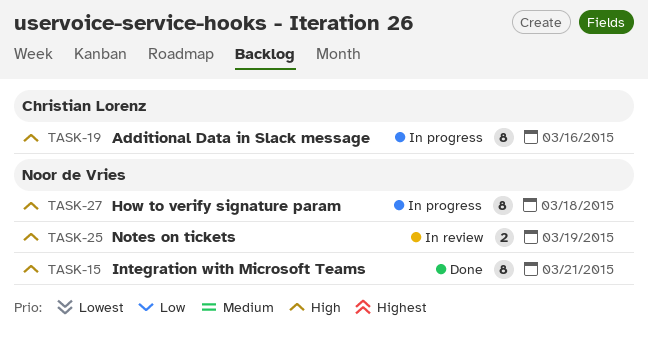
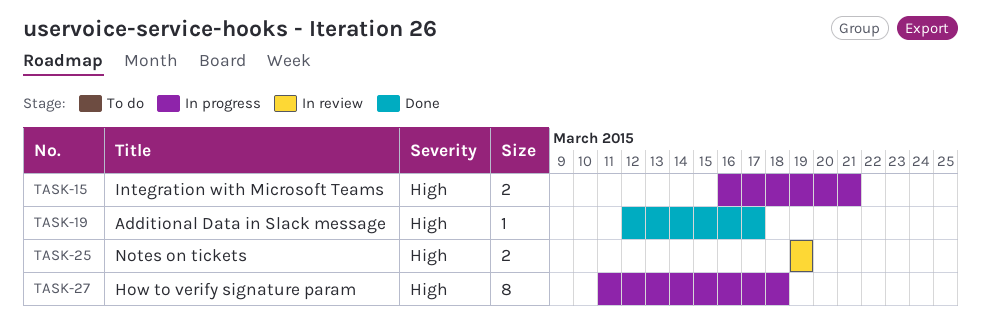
TASK-15, status: Done -> In progress
TASK-15, estimate: 8 -> 2
TASK-19, status: In progress -> Done
TASK-19, estimate: 8 -> 1
TASK-19, due: Mar 16 -> Mar 17

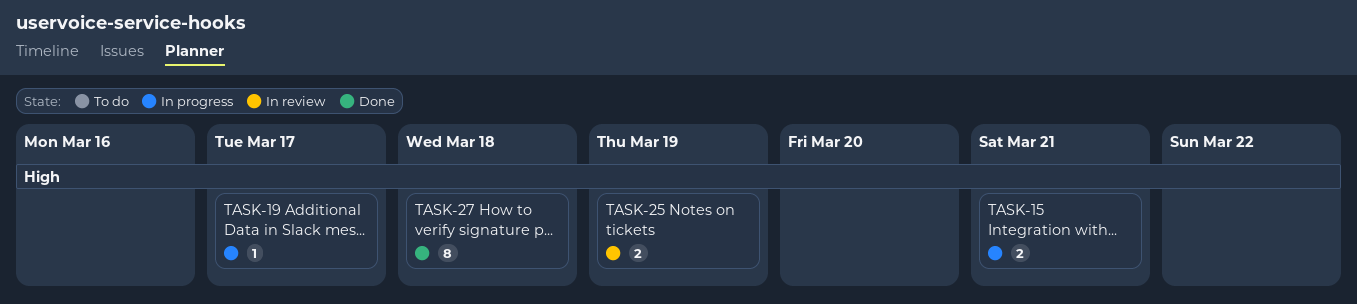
TASK-19, status: Done -> In progress
TASK-27, status: In progress -> Done

